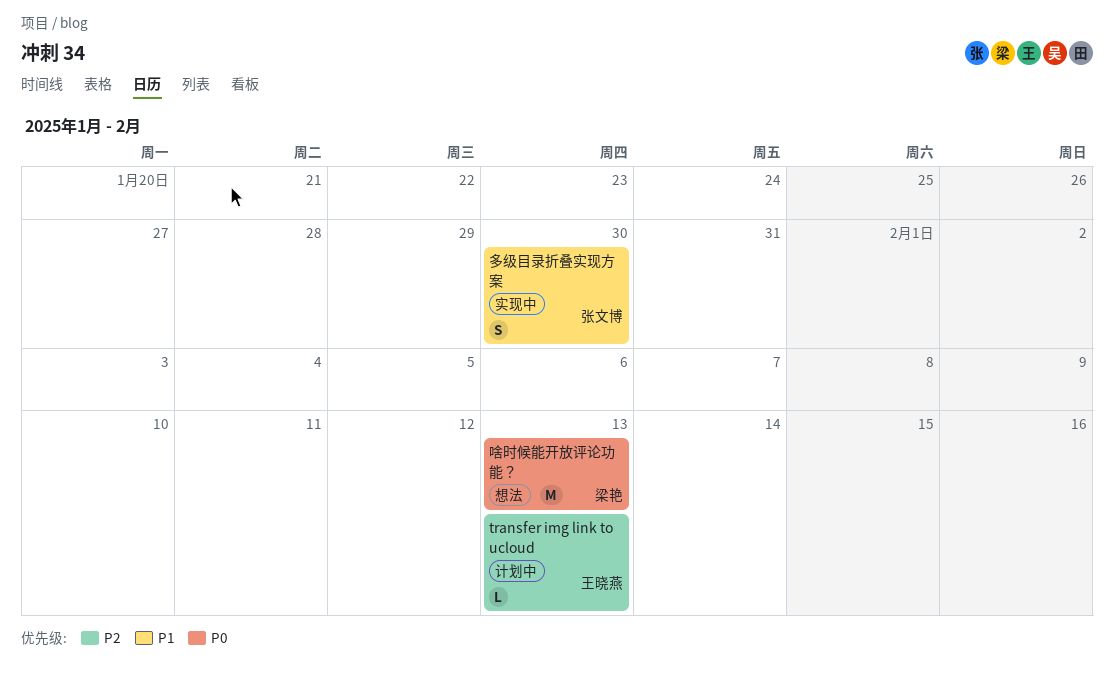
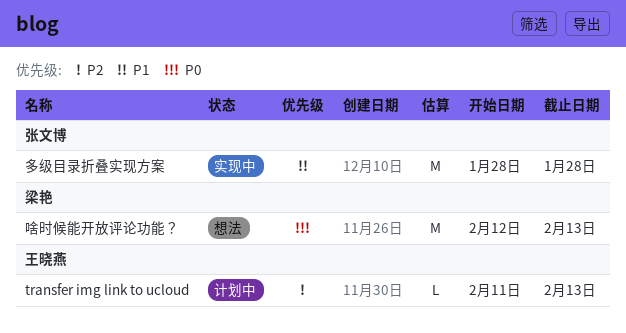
多级目录折叠实现方案, estimate: S -> M
多级目录折叠实现方案, due: Jan 30 -> Jan 28

